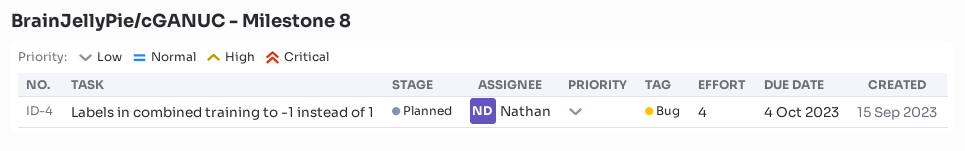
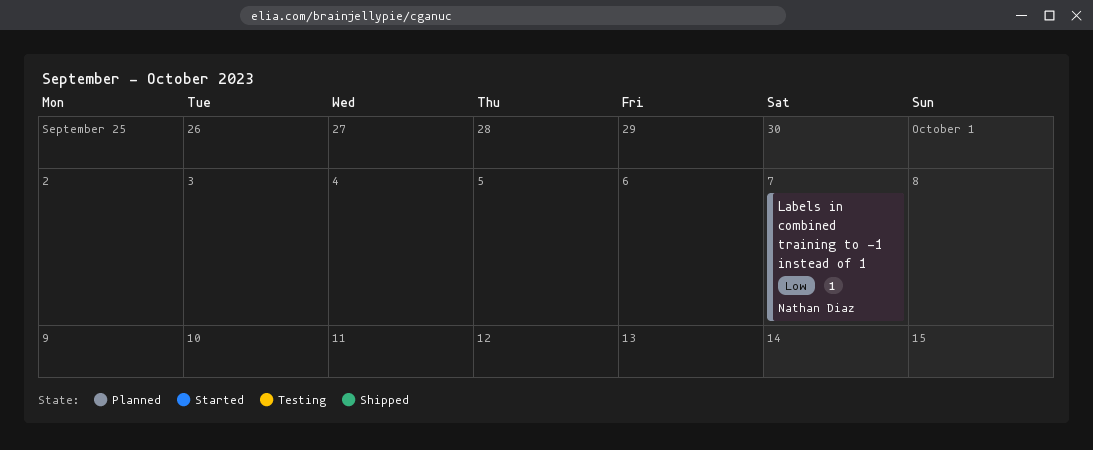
Labels in combined training to -1 instead of 1, estimate: 4 -> 1
Labels in combined training to -1 instead of 1, due: Oct 4 -> Oct 7

